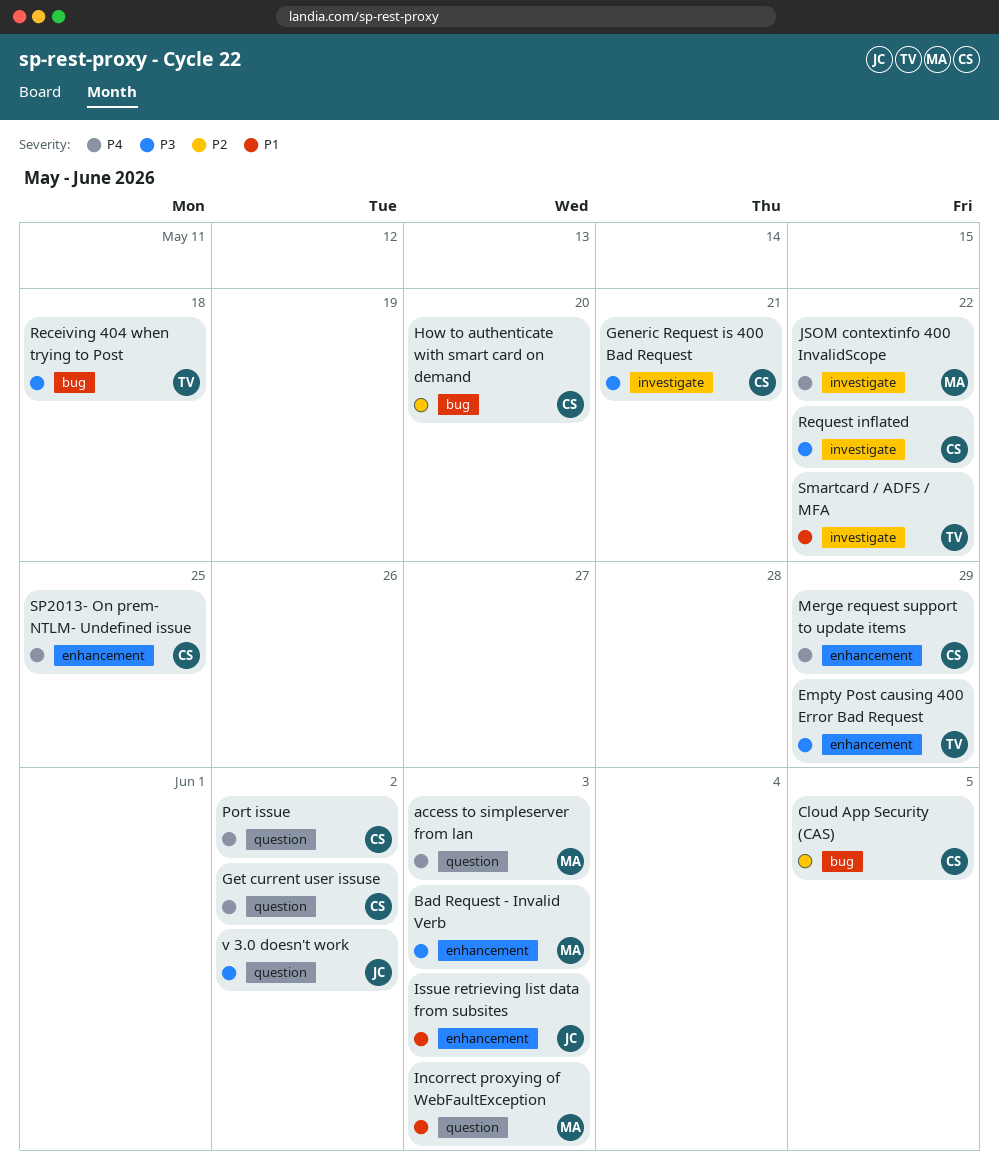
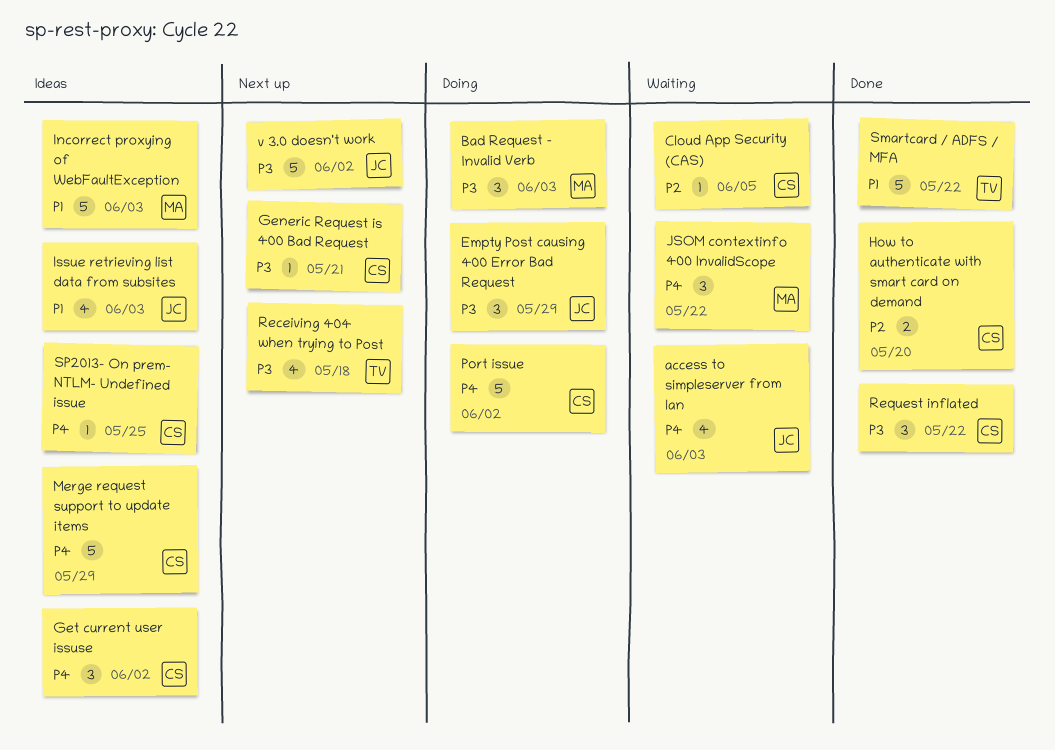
access to simpleserver from lan, owner: MA -> JC
Empty Post causing 400 Error Bad Request, owner: TV -> JC

